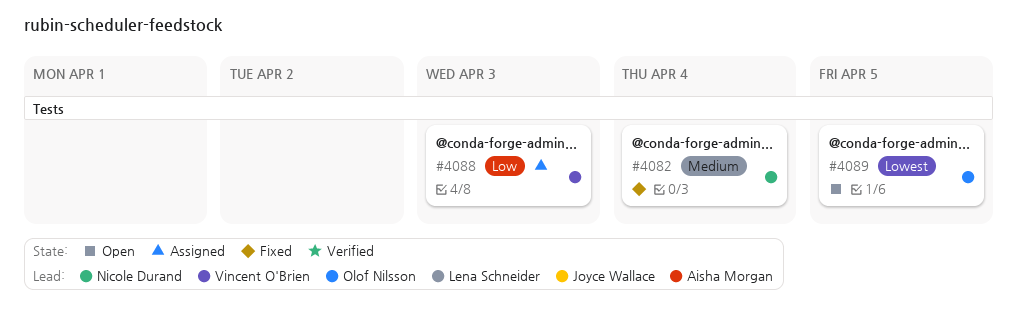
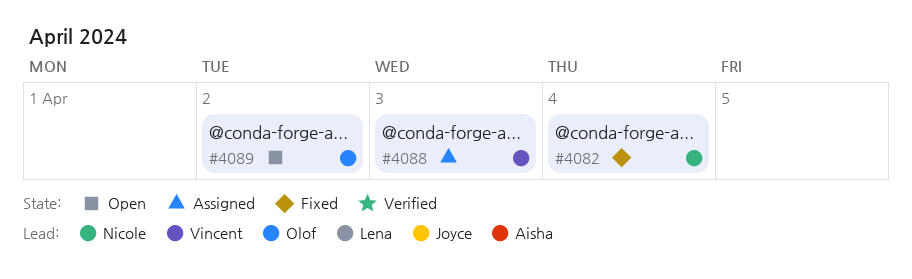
#4089, due: Apr 5 -> Apr 2

